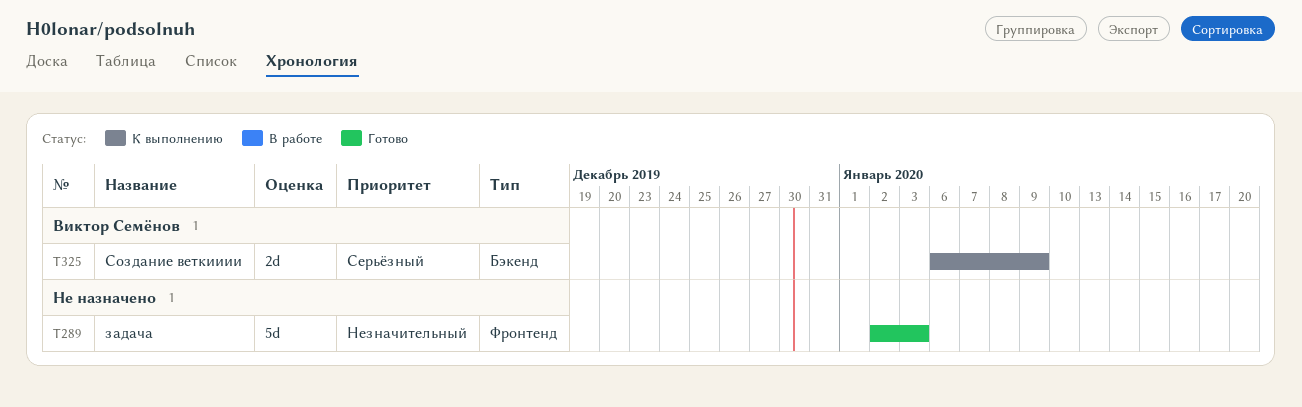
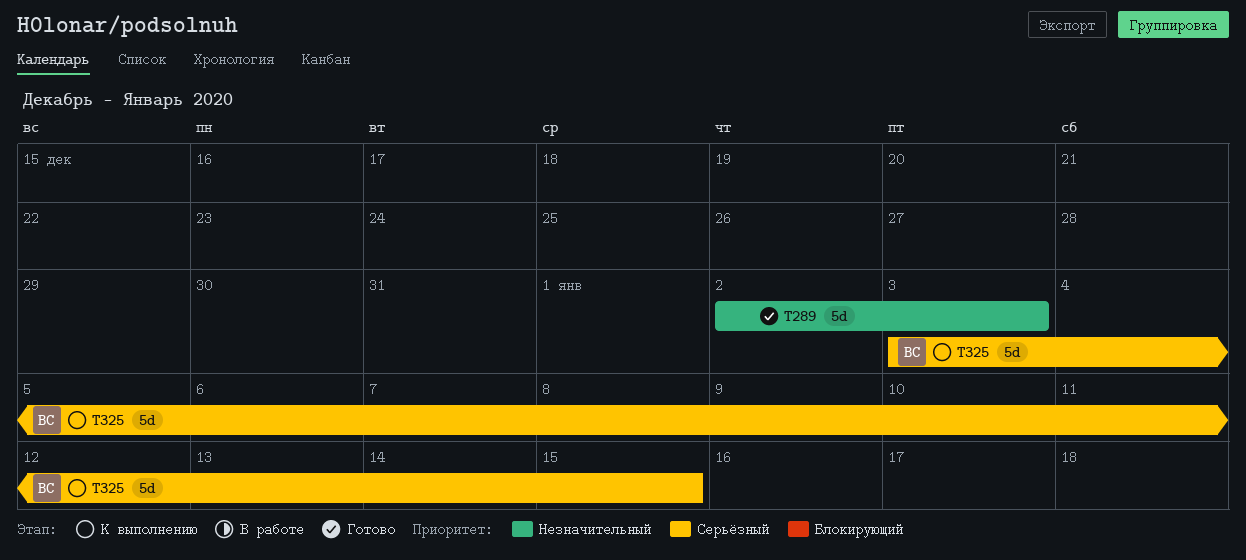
T325, estimate: 2d -> 5d
T325, start: Jan 6 -> Jan 3
T325, due: Jan 9 -> Jan 15

